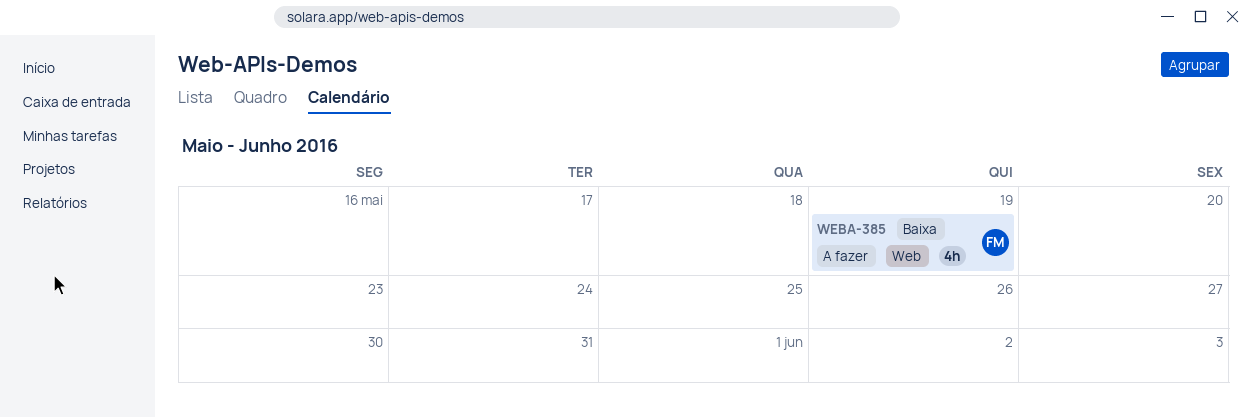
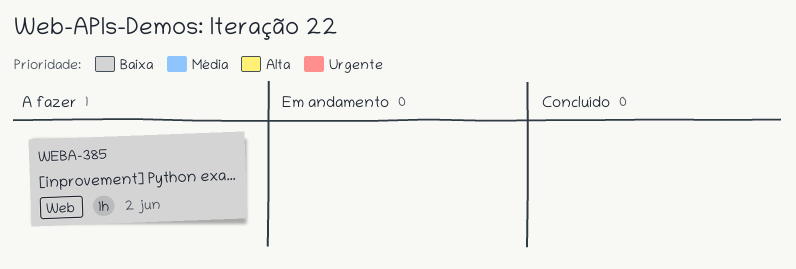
WEBA-385, estimate: 4h -> 1h
WEBA-385, due: May 19 -> Jun 2

